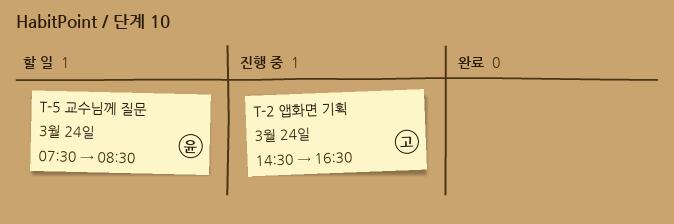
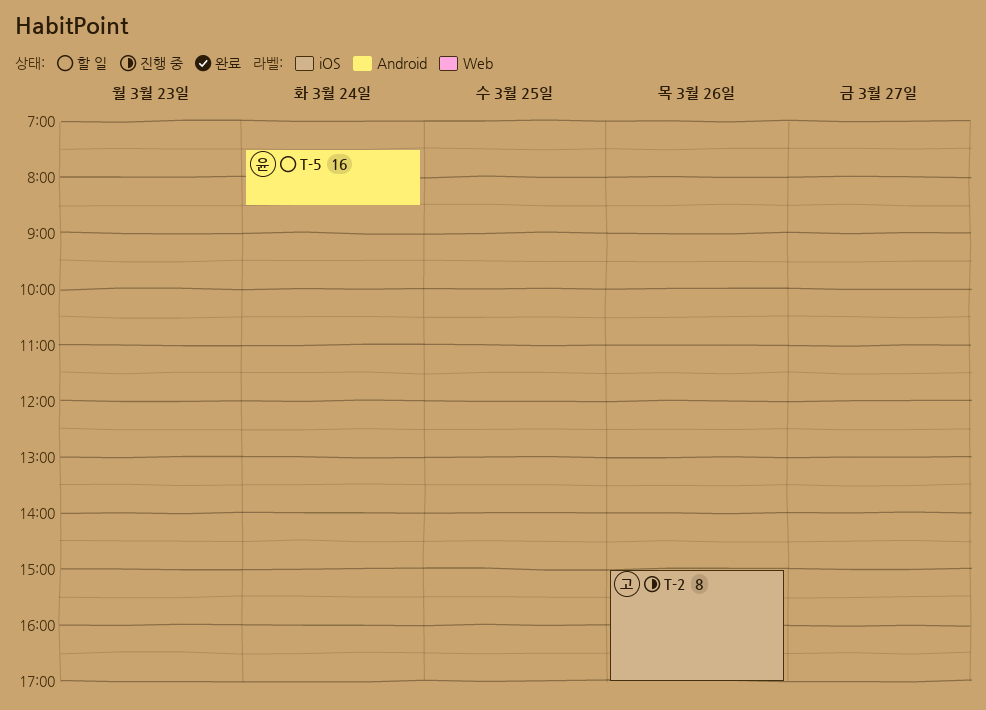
T-2, day: Mar 24 -> Mar 26
T-2, begins: 14:30 -> 15:00
T-2, ends: 16:30 -> 17:00

